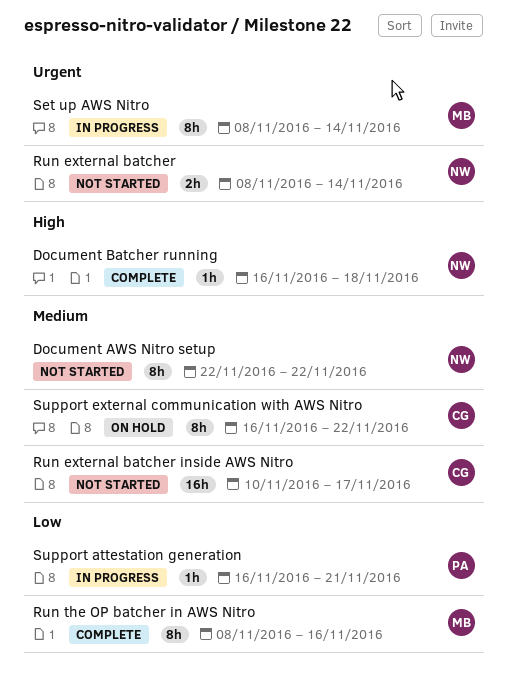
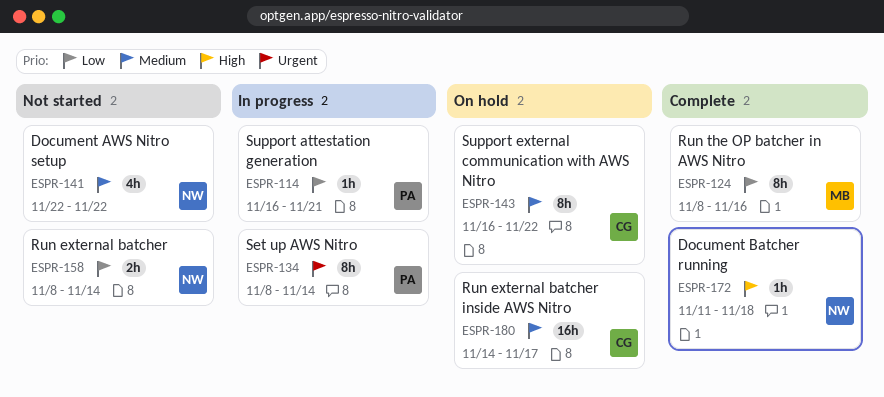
Document AWS Nitro setup, estimate: 8h -> 4h
Document Batcher running, start: Nov 16 -> Nov 11
Run external batcher, priority: Urgent -> Low
Run external batcher inside AWS Nitro, status: Not started -> On hold
Run external batcher inside AWS Nitro, start: Nov 10 -> Nov 14
Set up AWS Nitro, owner: MB -> PA

